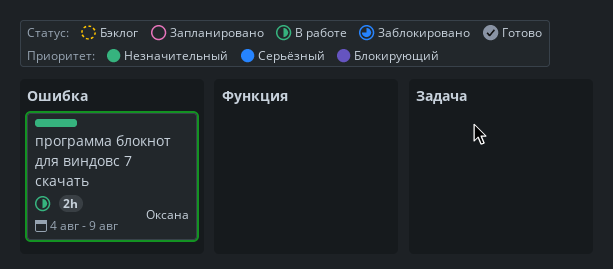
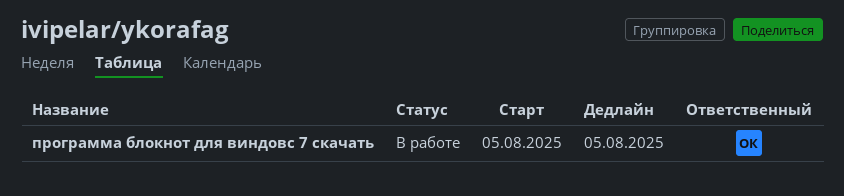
программа блокнот для виндовс 7 скачать, start: Aug 4 -> Aug 5
программа блокнот для виндовс 7 скачать, due: Aug 9 -> Aug 5

